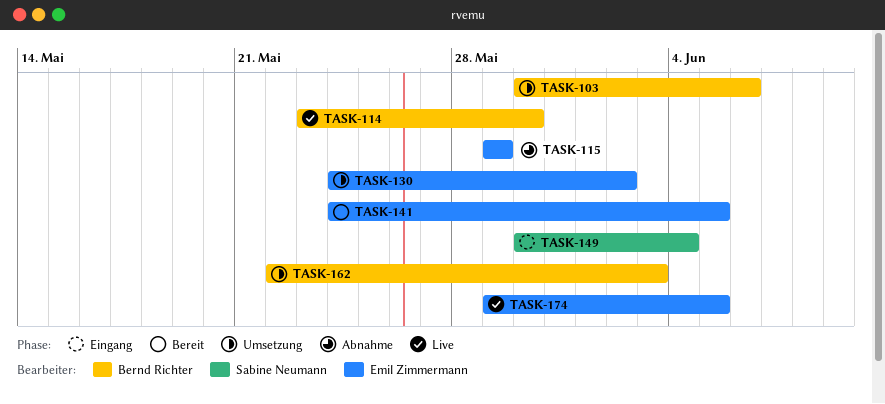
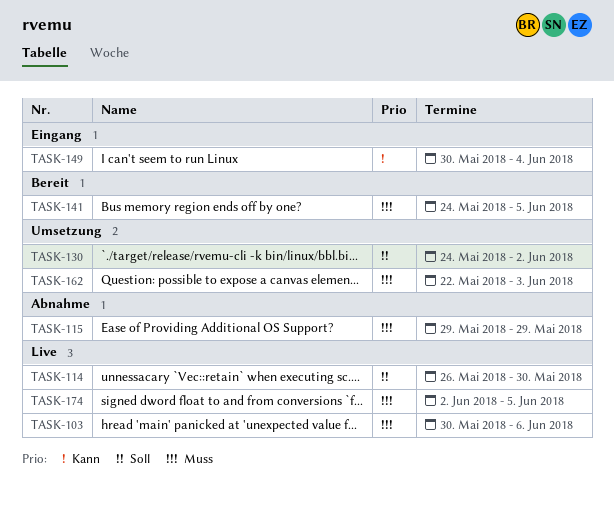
TASK-103, status: Umsetzung -> Live
TASK-114, start: May 23 -> May 26
TASK-174, start: May 29 -> Jun 2

